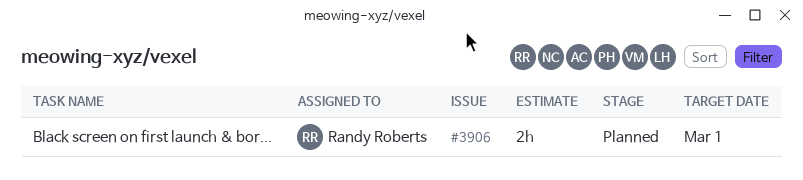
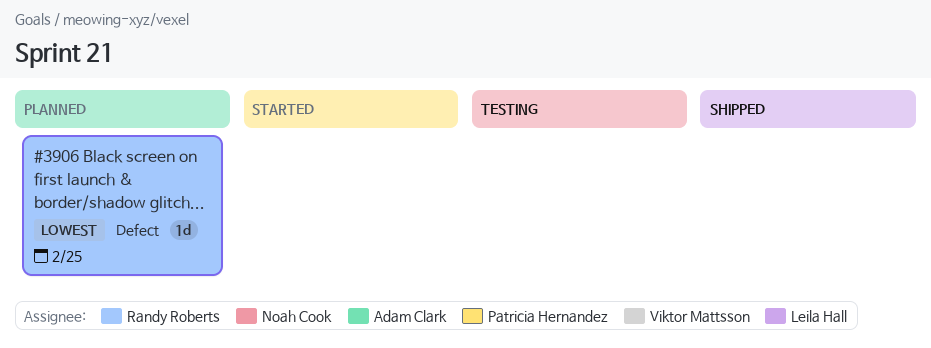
#3906, estimate: 2h -> 1d
#3906, due: Mar 1 -> Feb 25

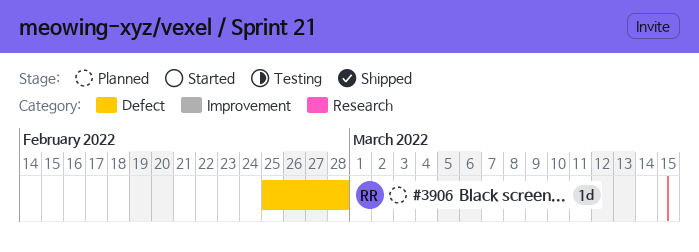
#3906, due: Feb 25 -> Feb 28

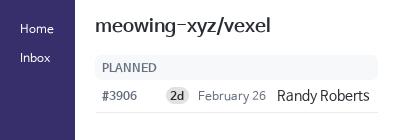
#3906, estimate: 1d -> 2d
#3906, due: Feb 28 -> Feb 26

